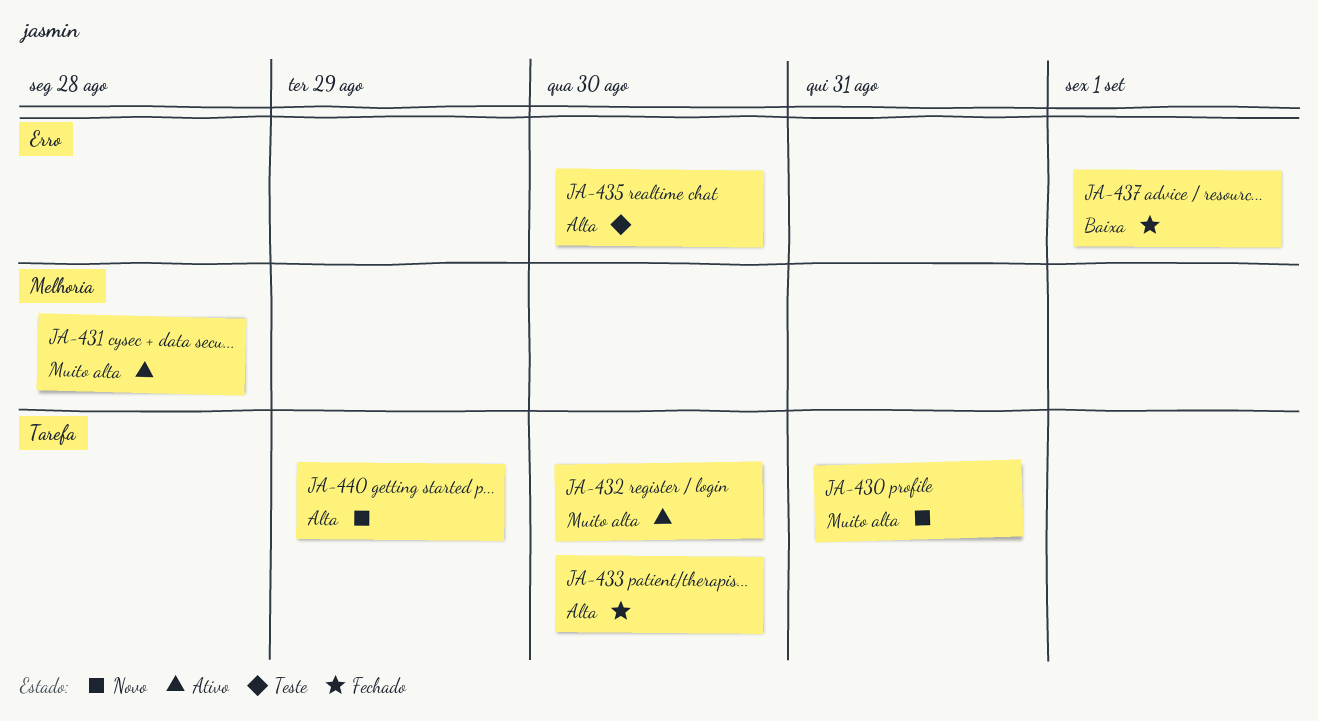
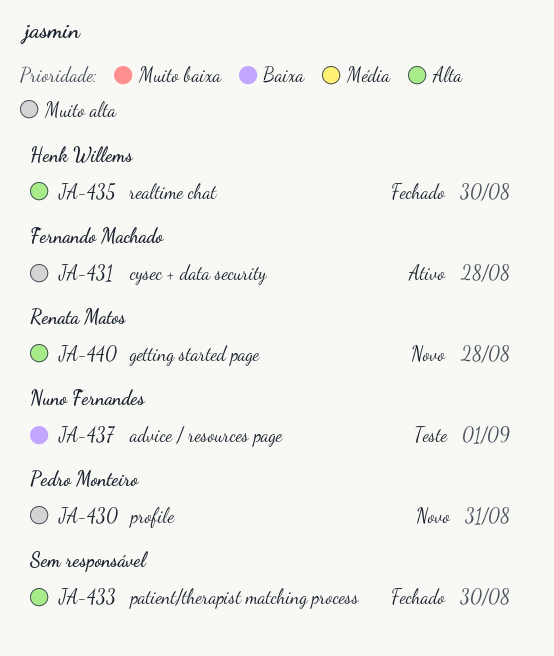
JA-432: present -> none
JA-435, status: Teste -> Fechado
JA-437, status: Fechado -> Teste
JA-440, due: Aug 29 -> Aug 28

